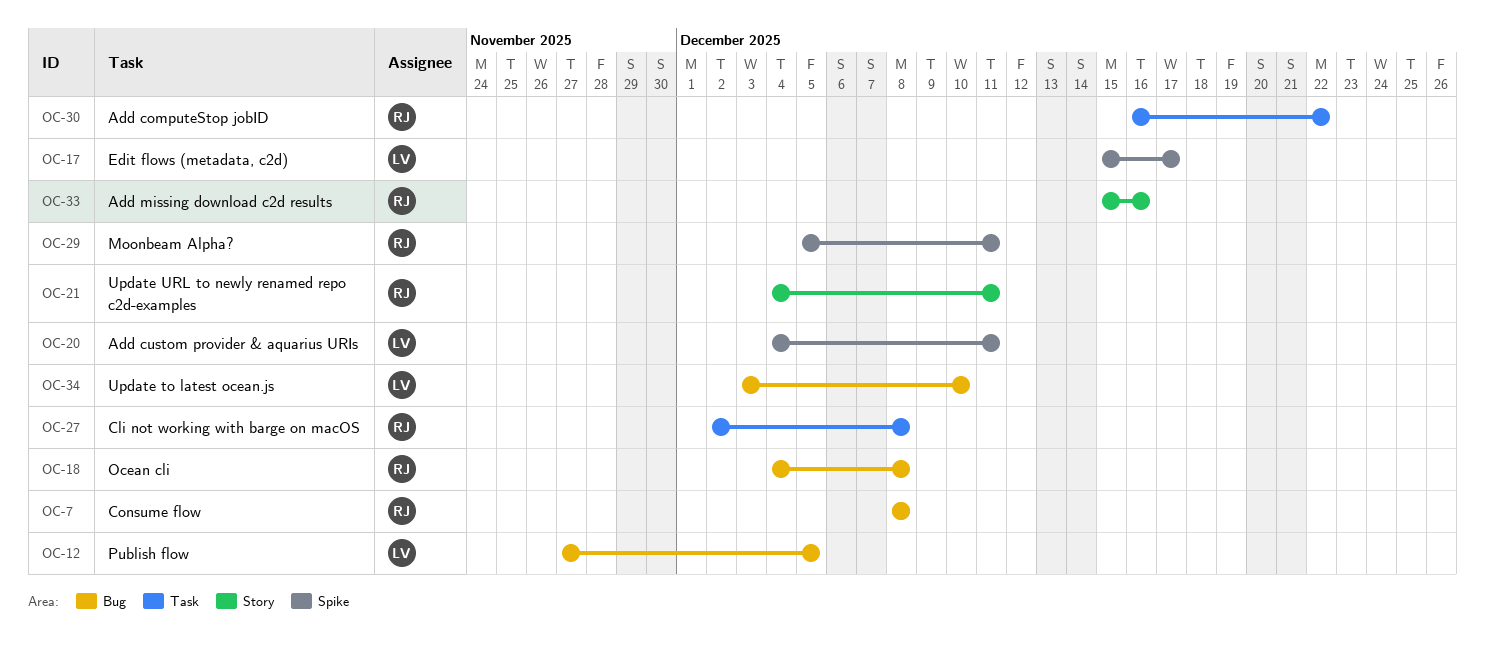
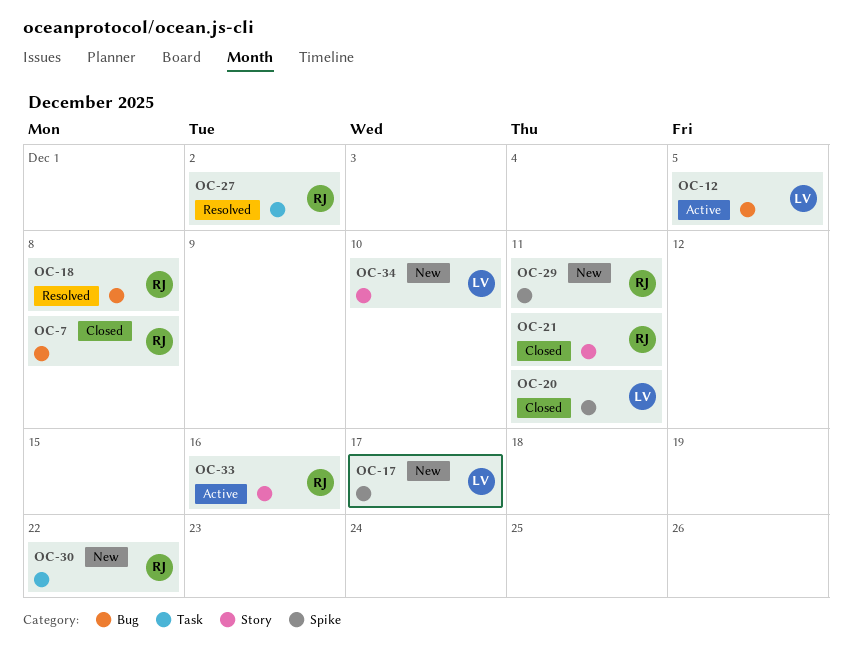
OC-27, due: Dec 8 -> Dec 2
OC-34, label: Bug -> Story

